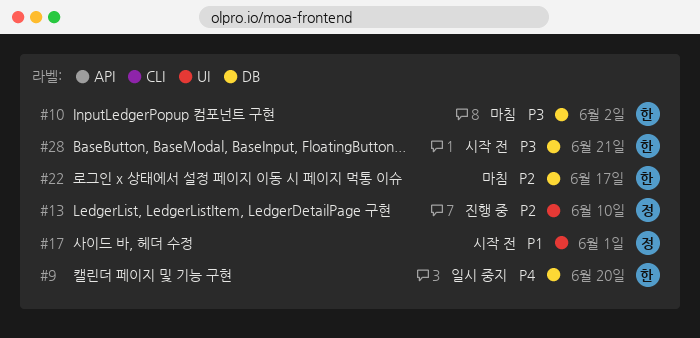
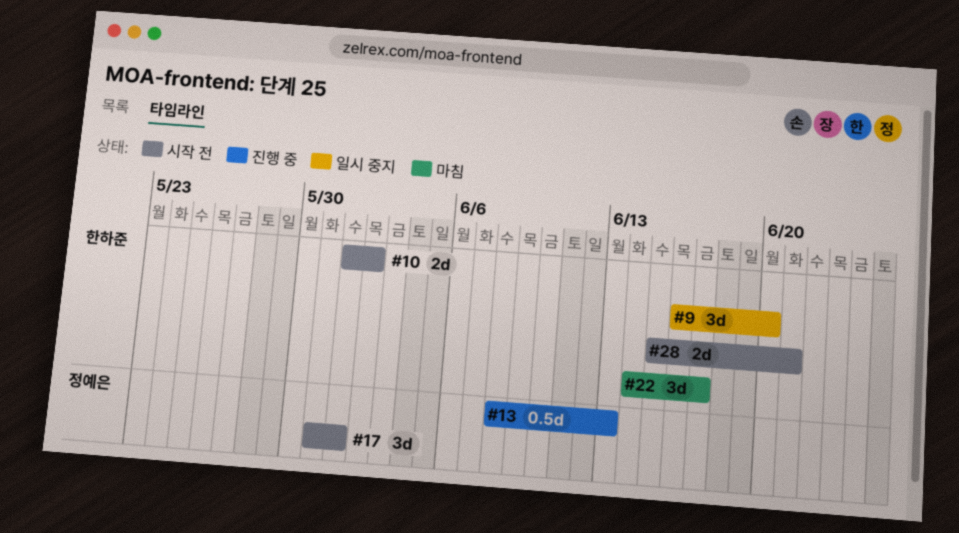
#10, status: 마침 -> 시작 전
#13, due: Jun 10 -> Jun 13

